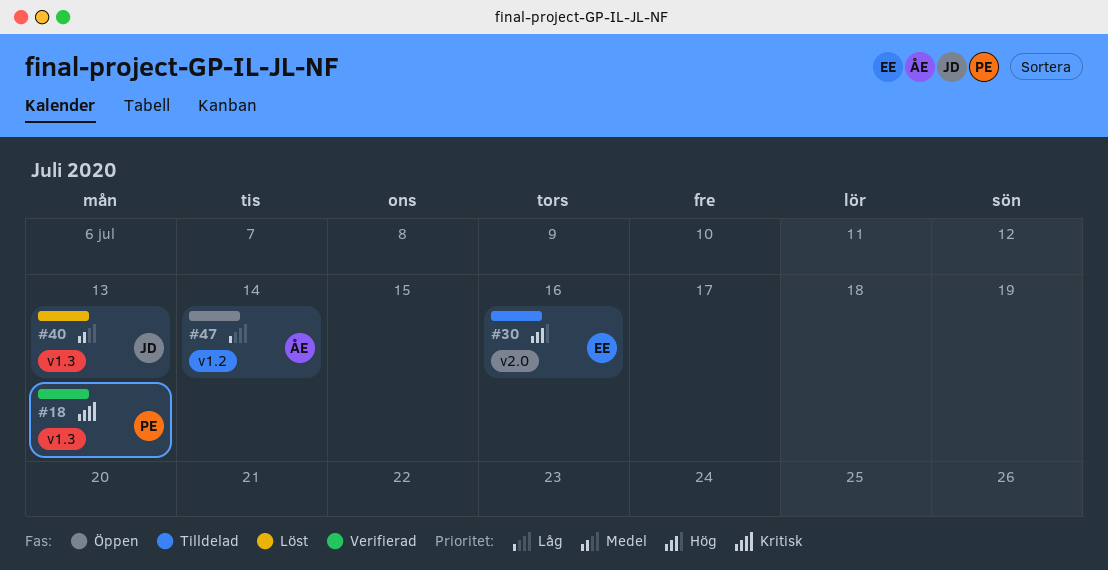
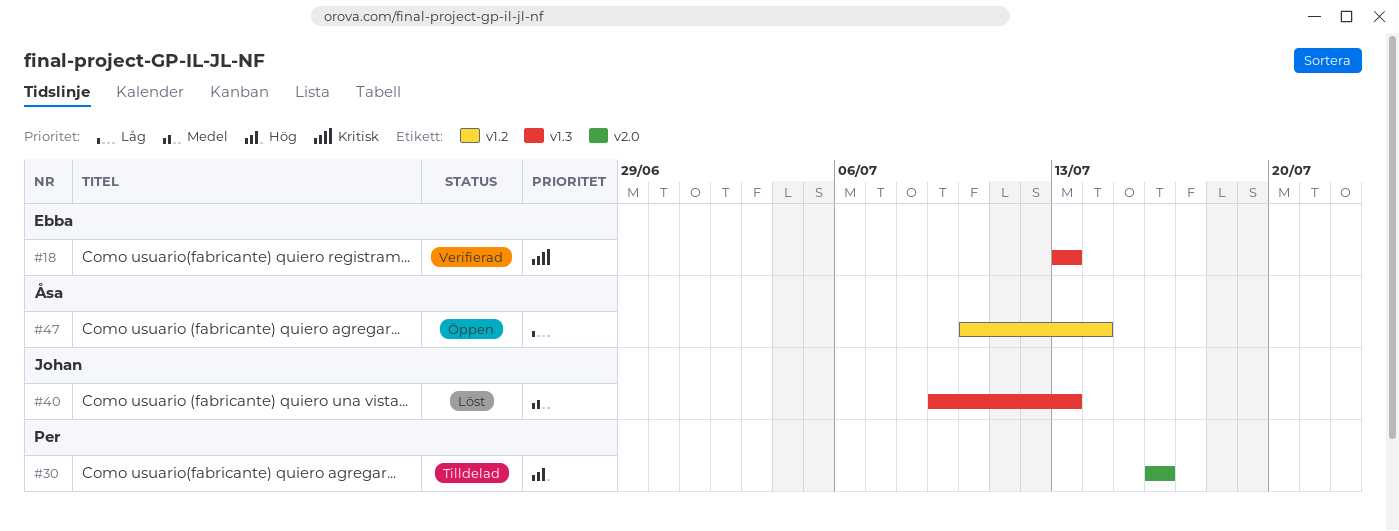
#18, owner: Per -> Ebba
#30, owner: Ebba -> Per

